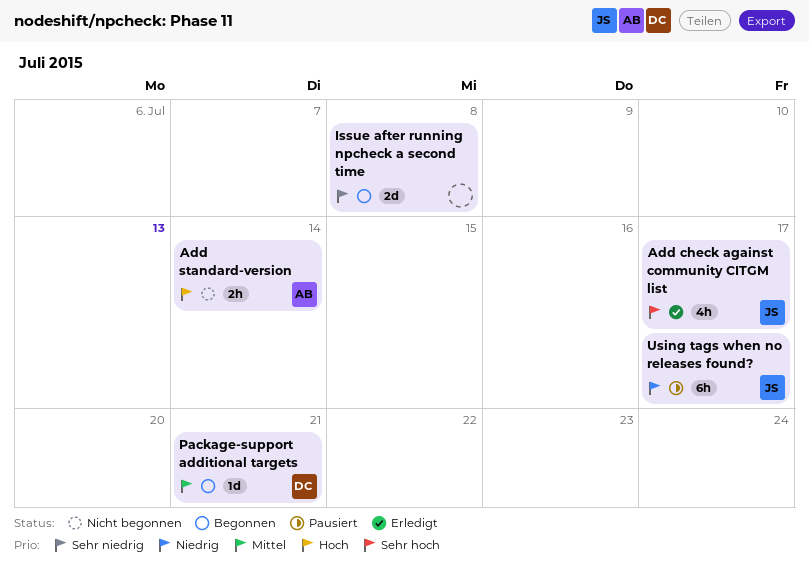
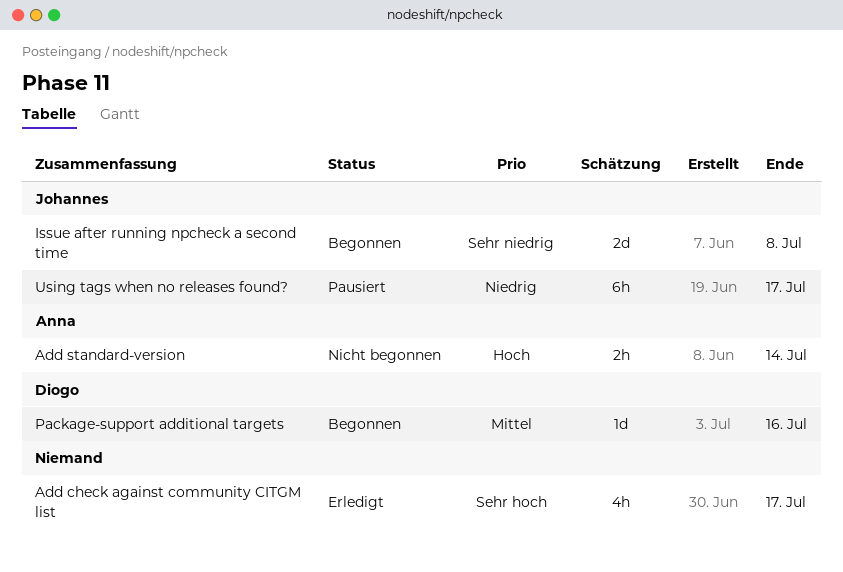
Add check against community CITGM list, owner: Johannes -> none
Issue after running npcheck a second time, owner: none -> Johannes
Package-support additional targets, due: Jul 21 -> Jul 16

